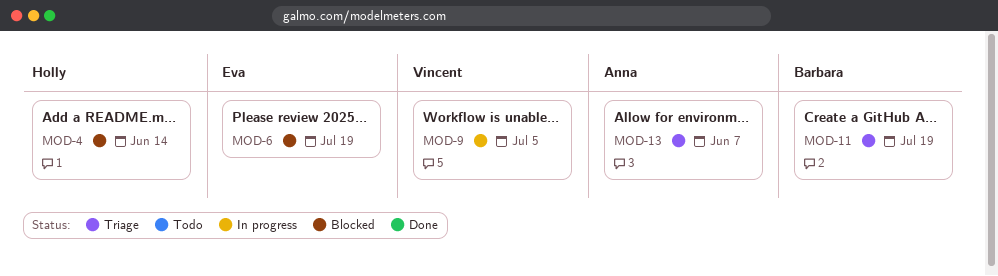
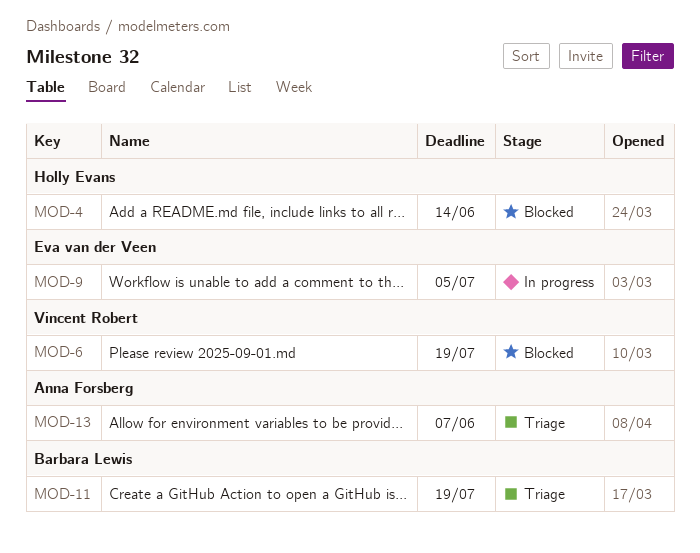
MOD-6, owner: Eva van der Veen -> Vincent Robert
MOD-9, owner: Vincent Robert -> Eva van der Veen

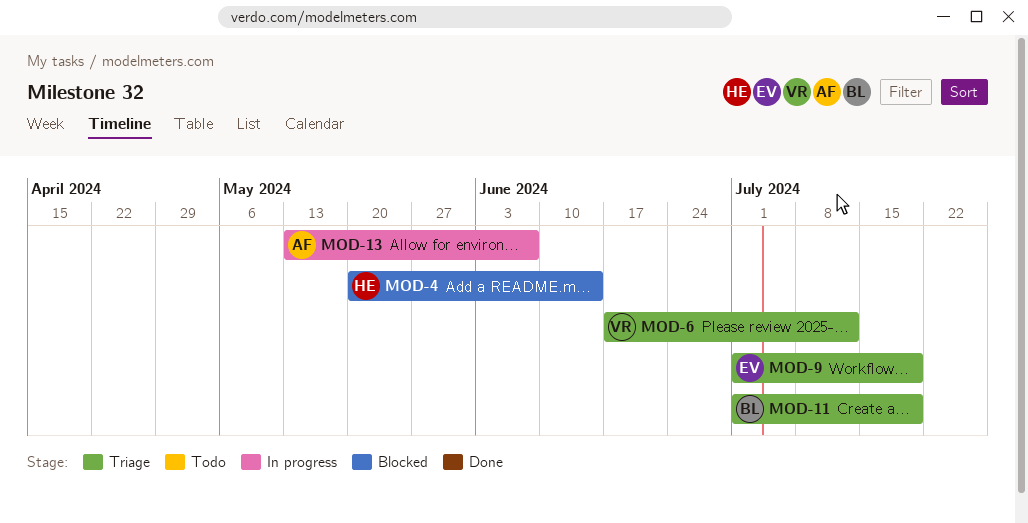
MOD-6, status: Blocked -> Triage
MOD-6, due: Jul 19 -> Jul 12
MOD-9, status: In progress -> Triage
MOD-9, due: Jul 5 -> Jul 19
MOD-13, status: Triage -> In progress

